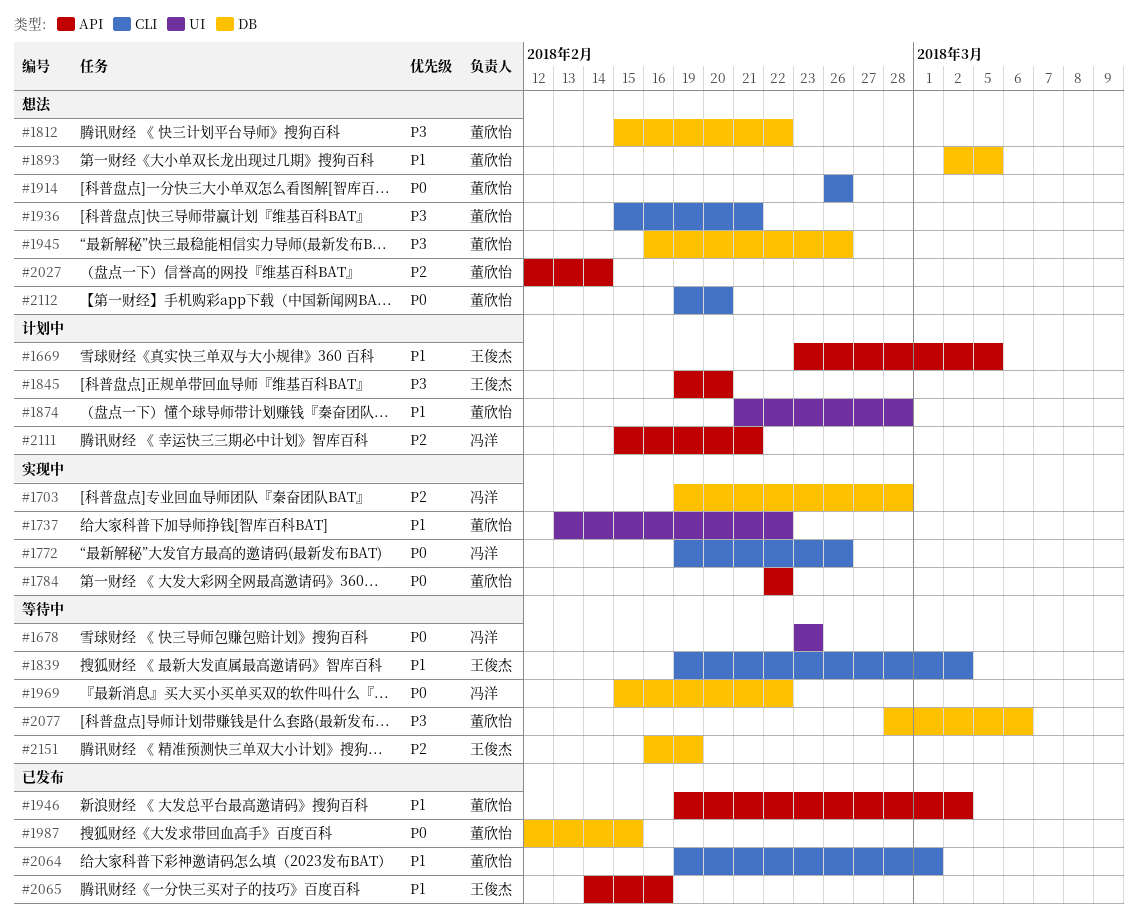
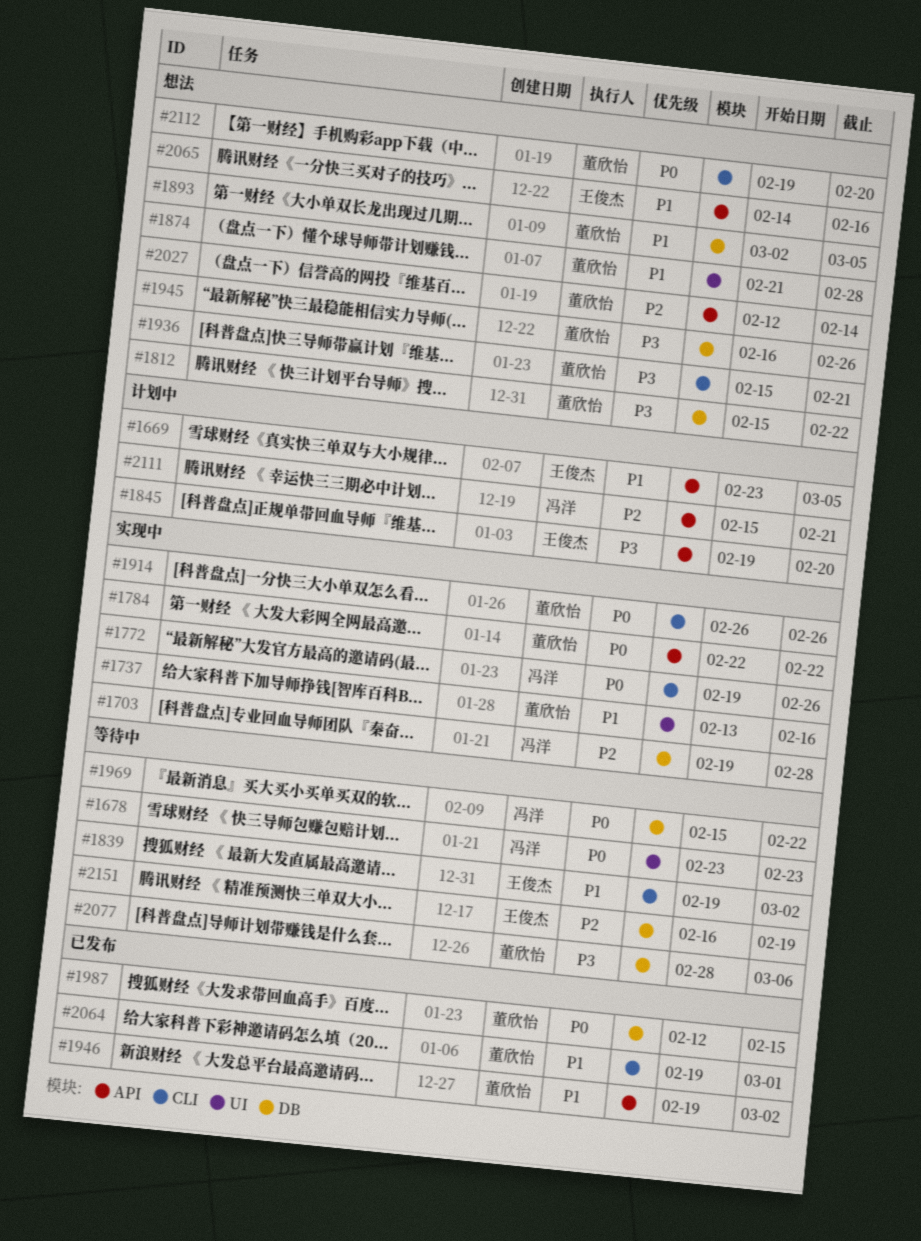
#1737, due: Feb 22 -> Feb 16
#1874, status: 计划中 -> 想法
#1914, status: 想法 -> 实现中
#2065, status: 已发布 -> 想法

